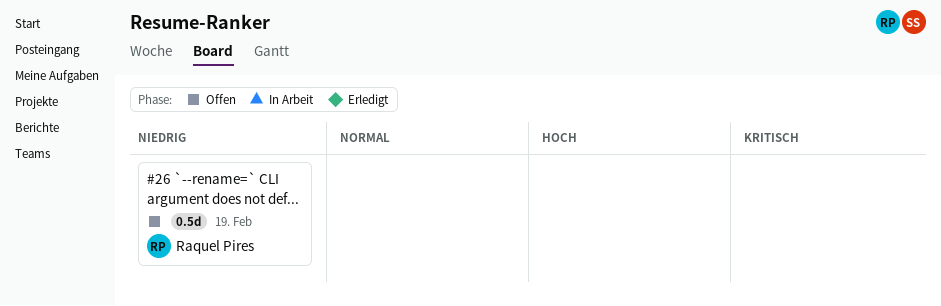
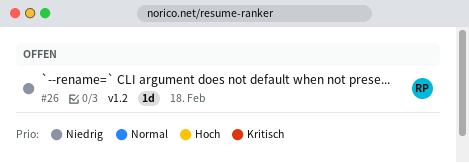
#26, estimate: 0.5d -> 1d
#26, due: Feb 19 -> Feb 18

